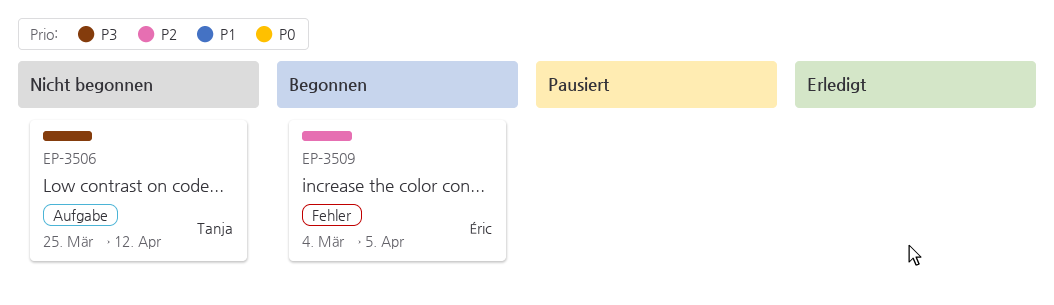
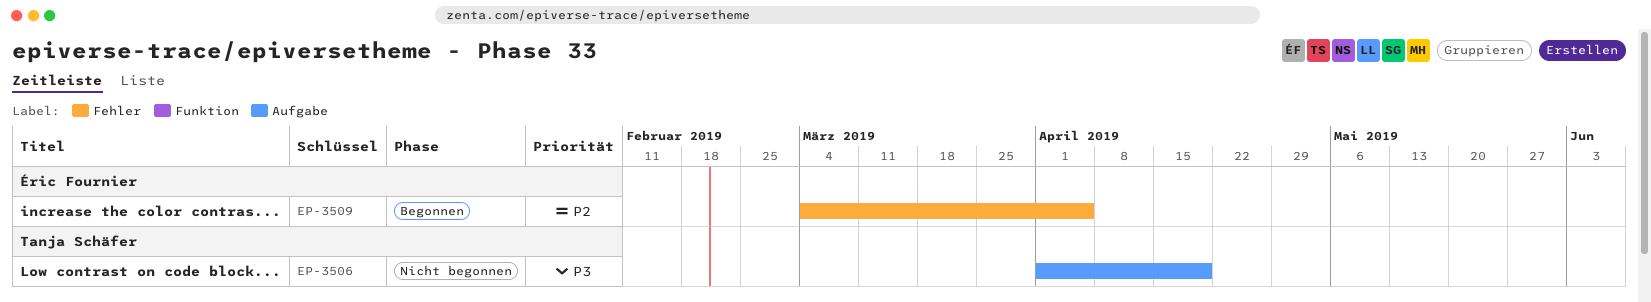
EP-3506, start: Mar 25 -> Apr 1
EP-3506, due: Apr 12 -> Apr 19

